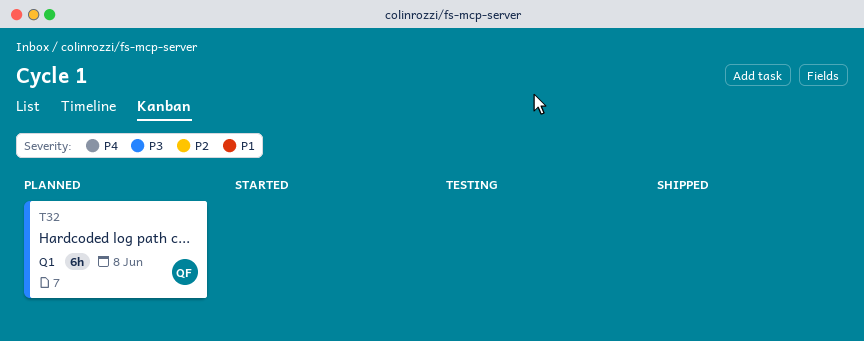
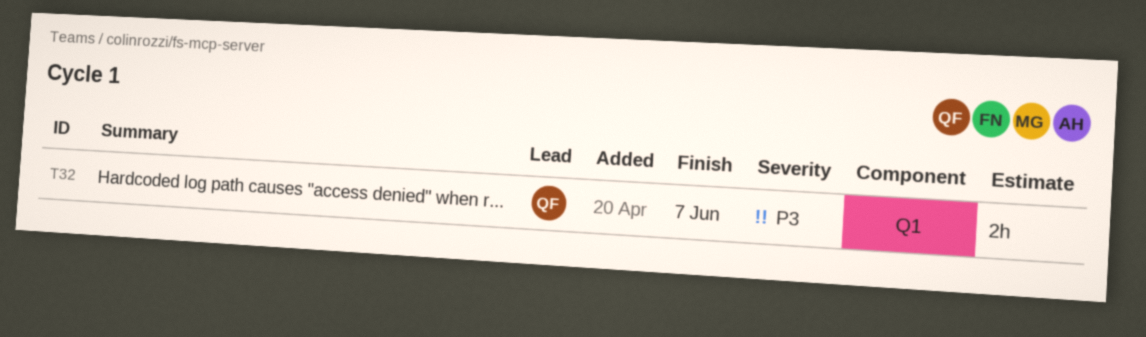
T32, estimate: 6h -> 2h
T32, due: Jun 8 -> Jun 7

